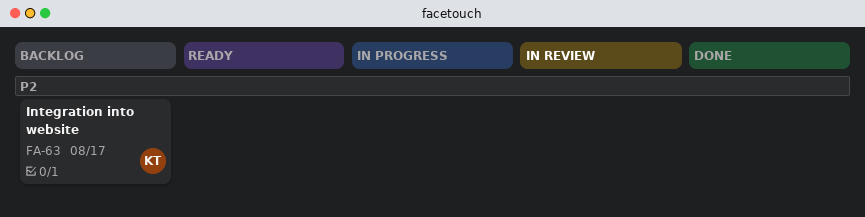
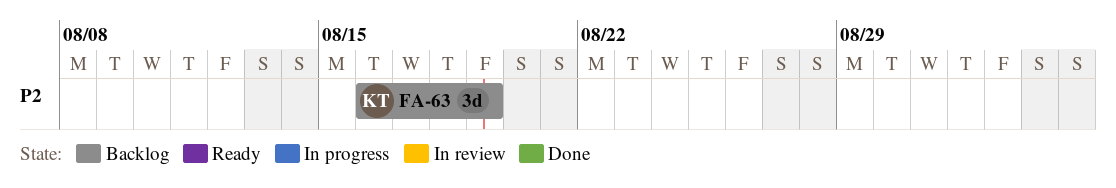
FA-63, due: Aug 17 -> Aug 19

